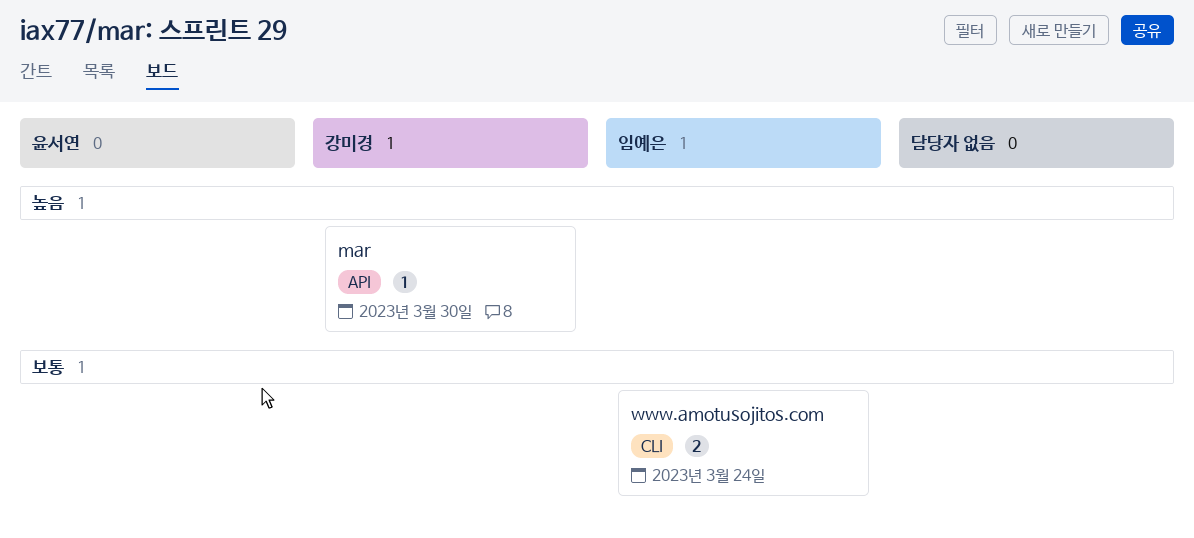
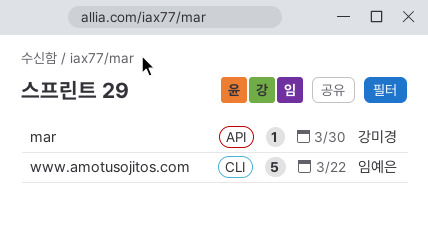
www.amotusojitos.com, estimate: 2 -> 5
www.amotusojitos.com, due: Mar 24 -> Mar 22

